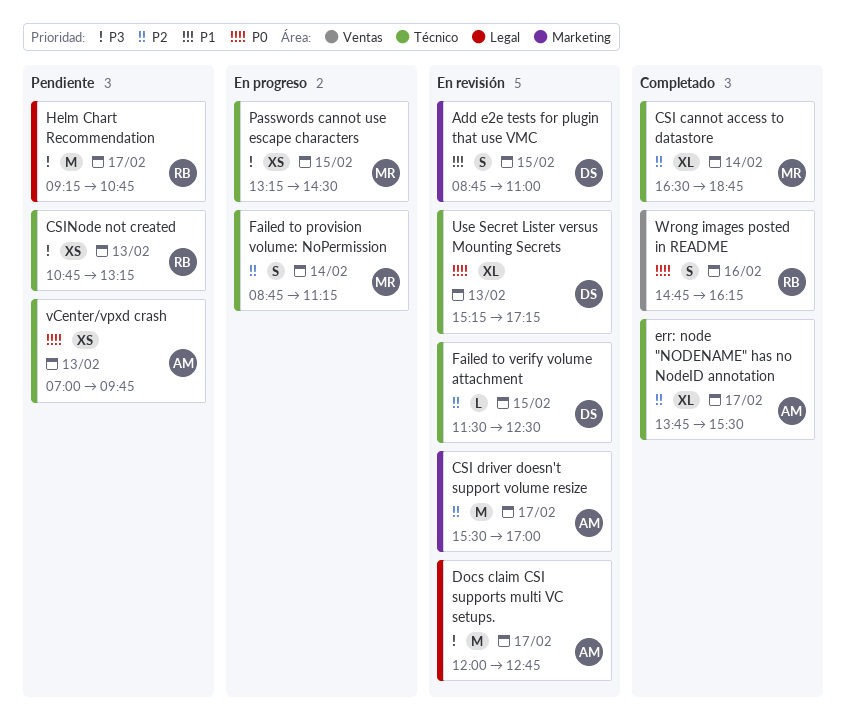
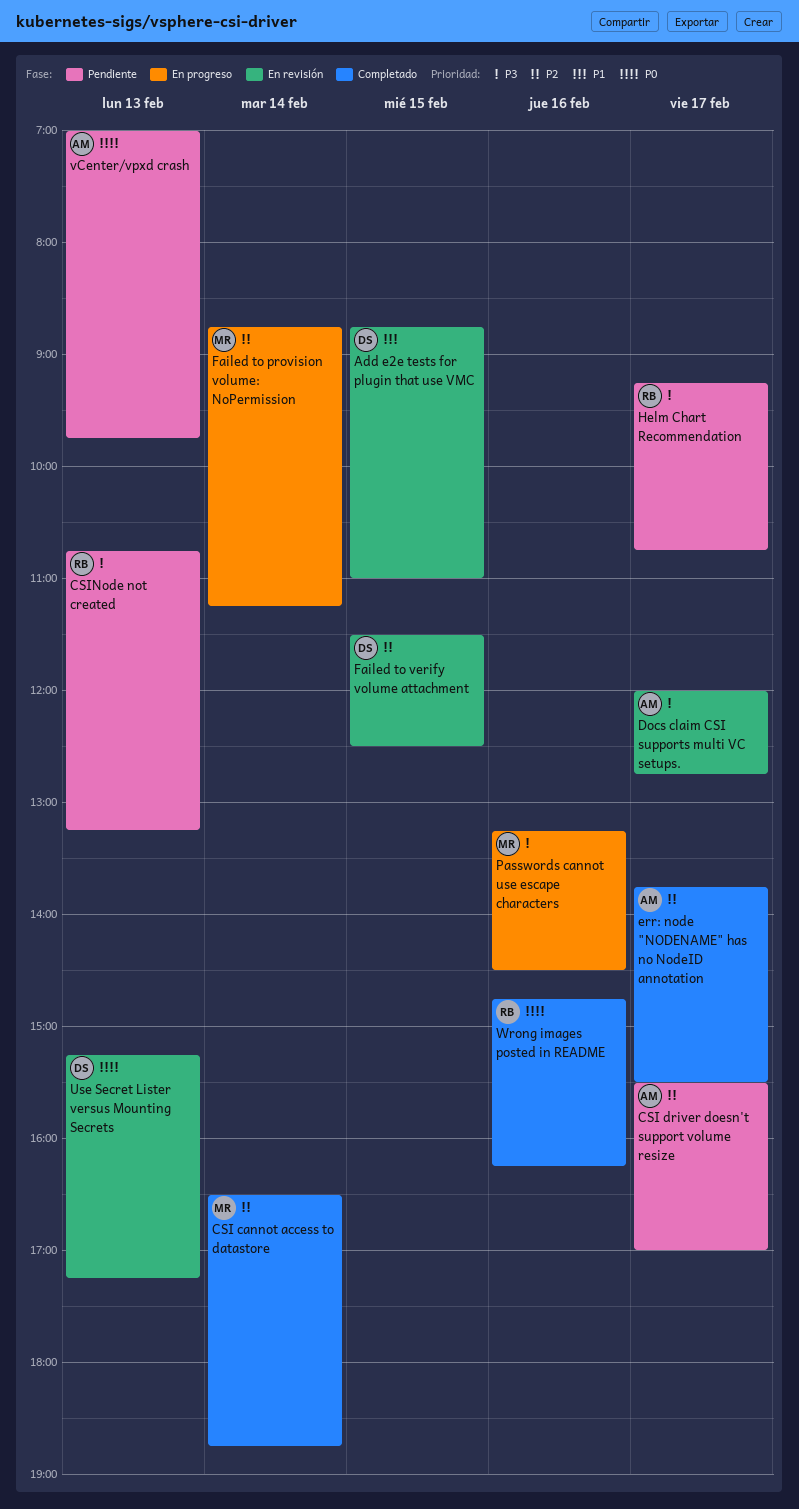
CSI driver doesn't support volume resize, status: En revisión -> Pendiente
Passwords cannot use escape characters, day: Feb 15 -> Feb 16

